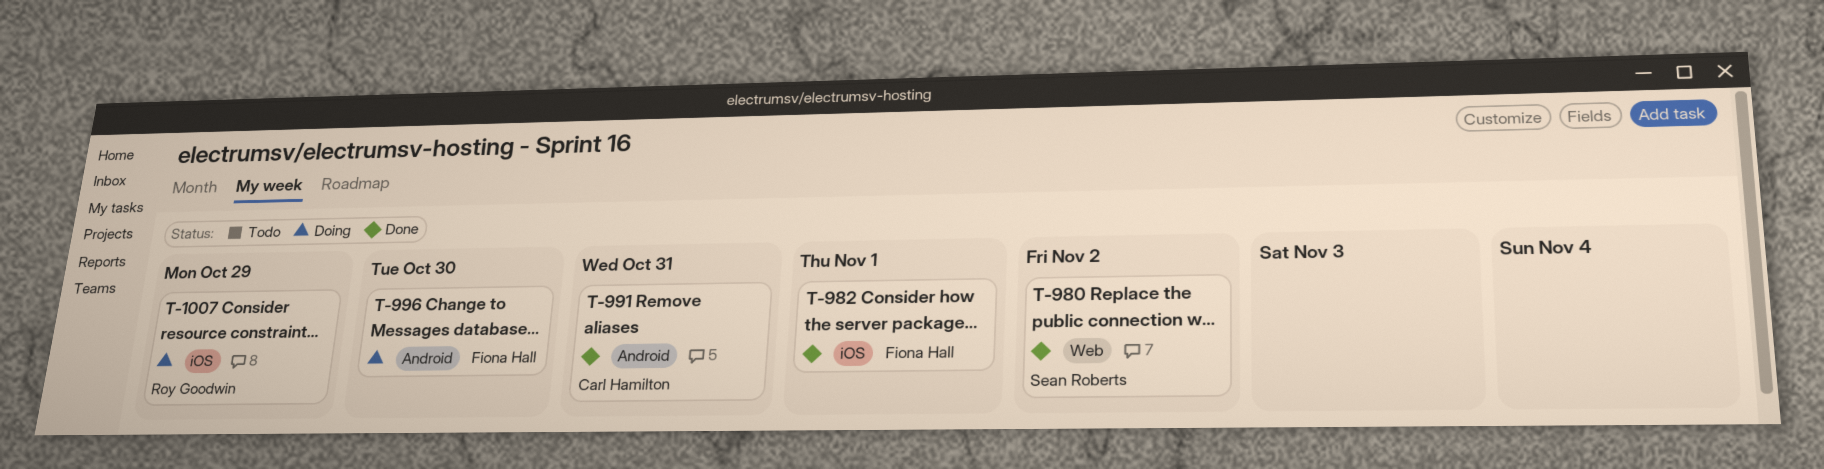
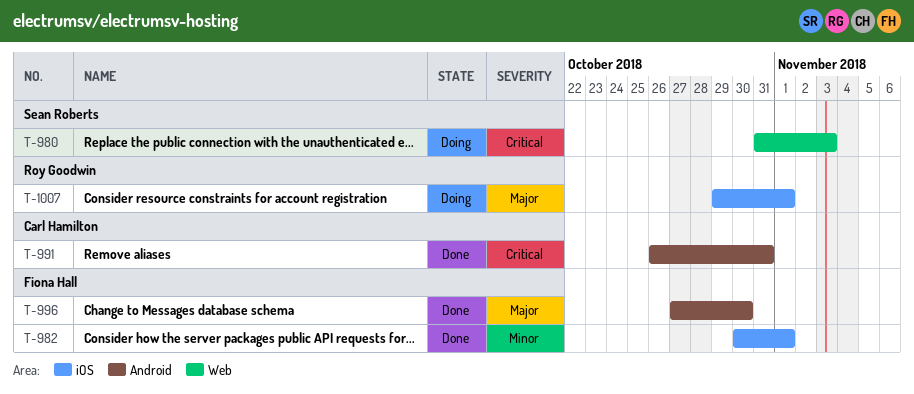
T-980, status: Done -> Doing
T-980, due: Nov 2 -> Nov 3
T-996, status: Doing -> Done
T-1007, due: Oct 29 -> Nov 1

